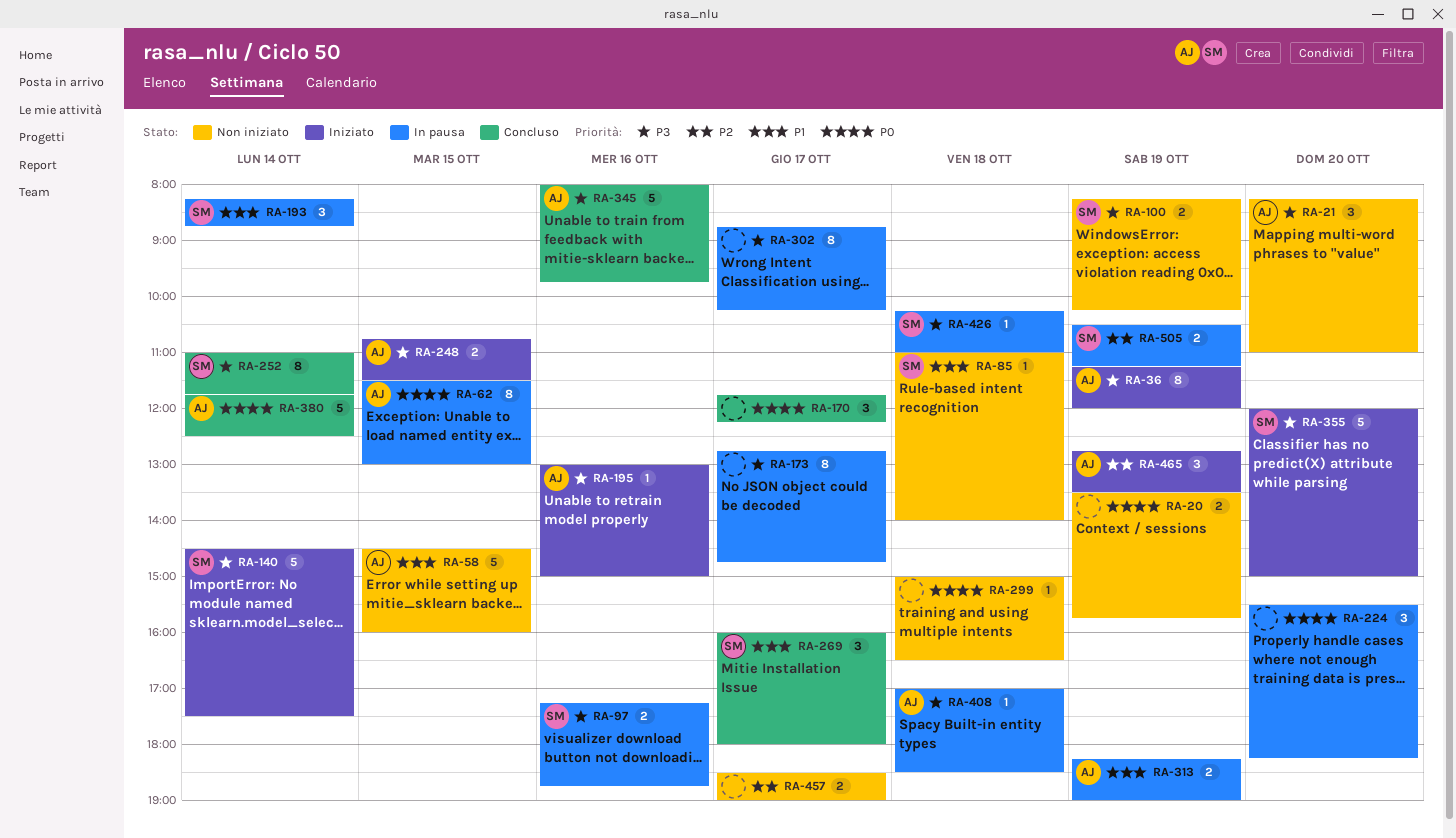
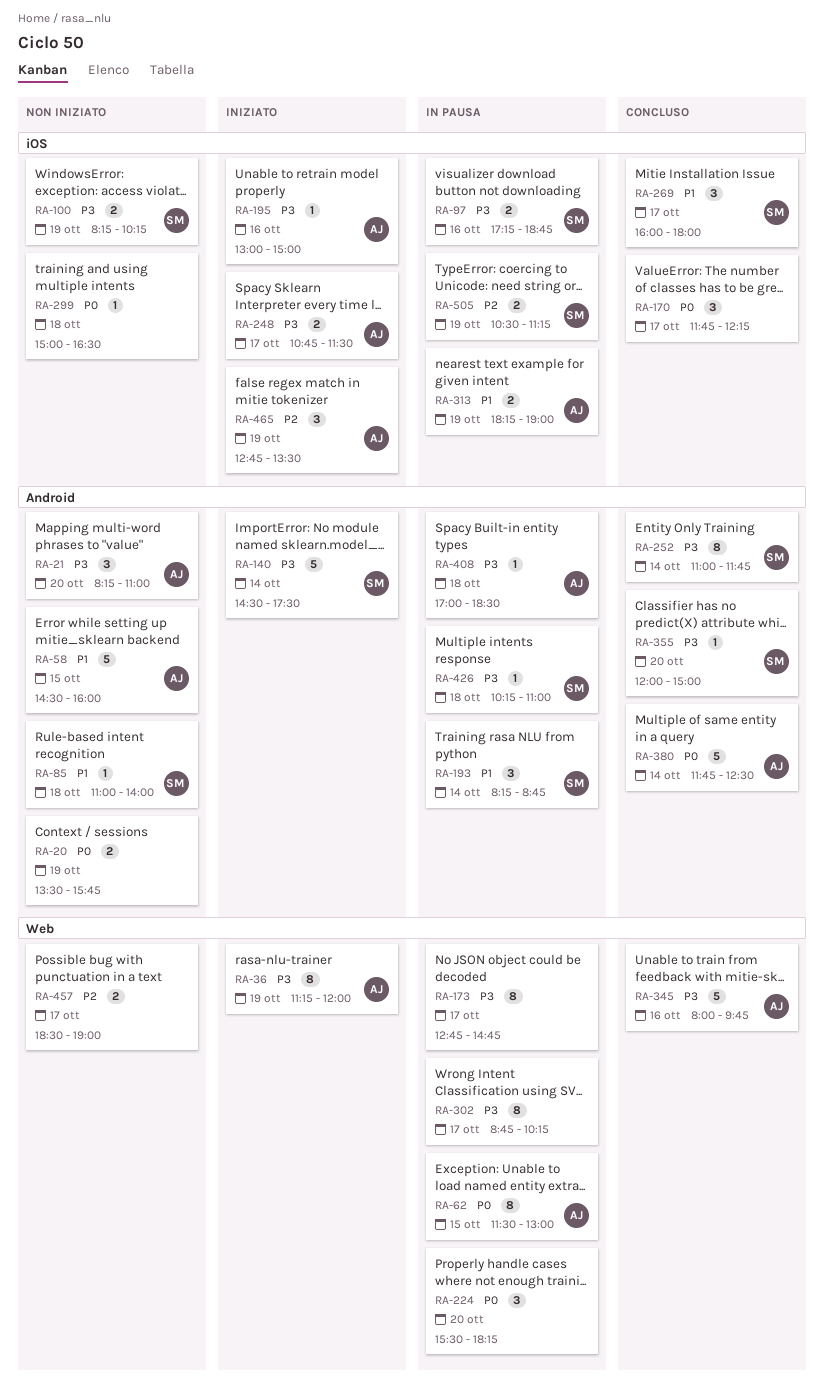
RA-248, day: Oct 15 -> Oct 17
RA-355, status: Iniziato -> Concluso
RA-355, estimate: 5 -> 1

